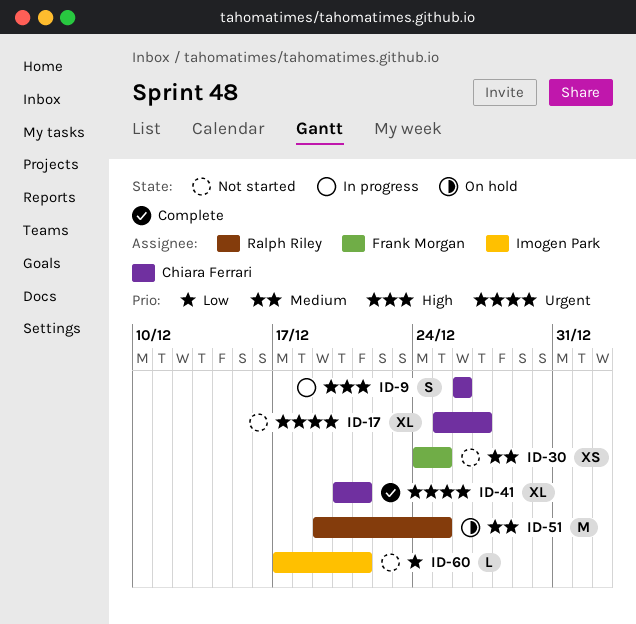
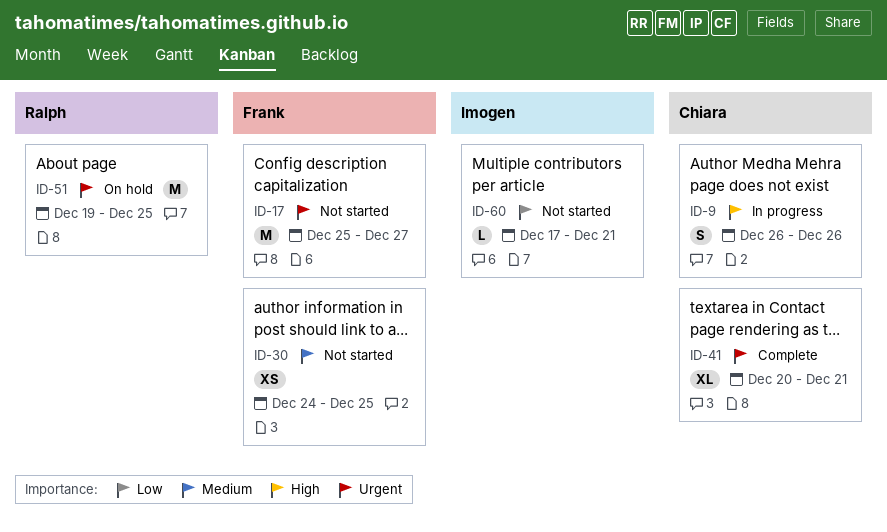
ID-17, owner: Chiara Ferrari -> Frank Morgan
ID-17, estimate: XL -> M
ID-51, priority: Medium -> Urgent

